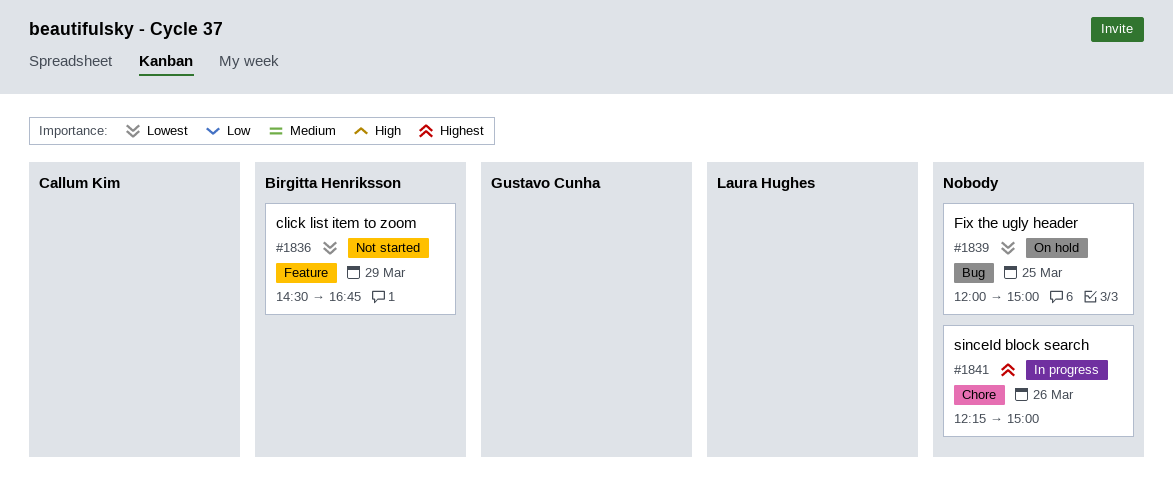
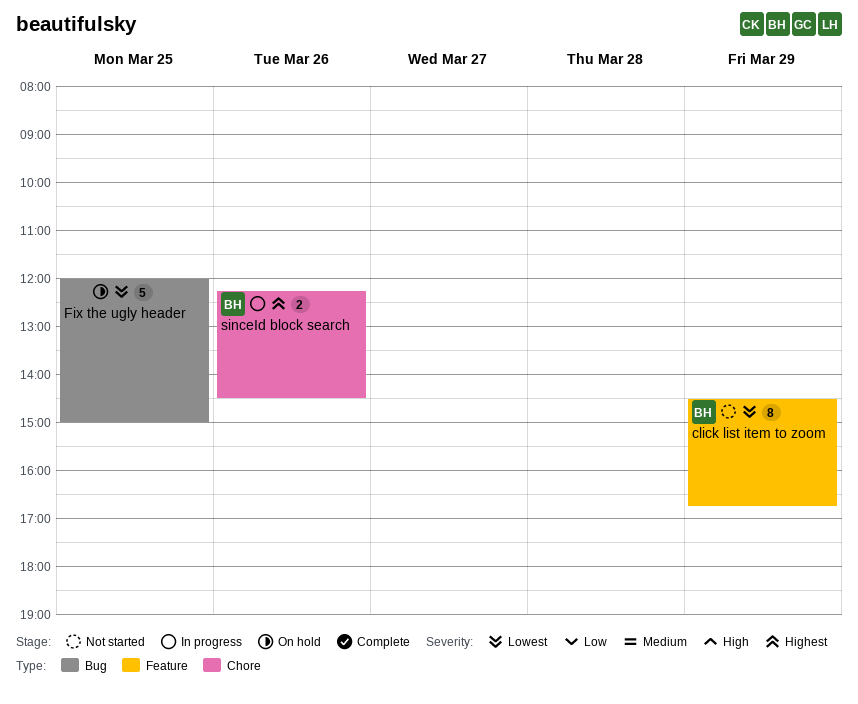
sinceId block search, owner: none -> Birgitta Henriksson
sinceId block search, ends: 15:00 -> 14:30

